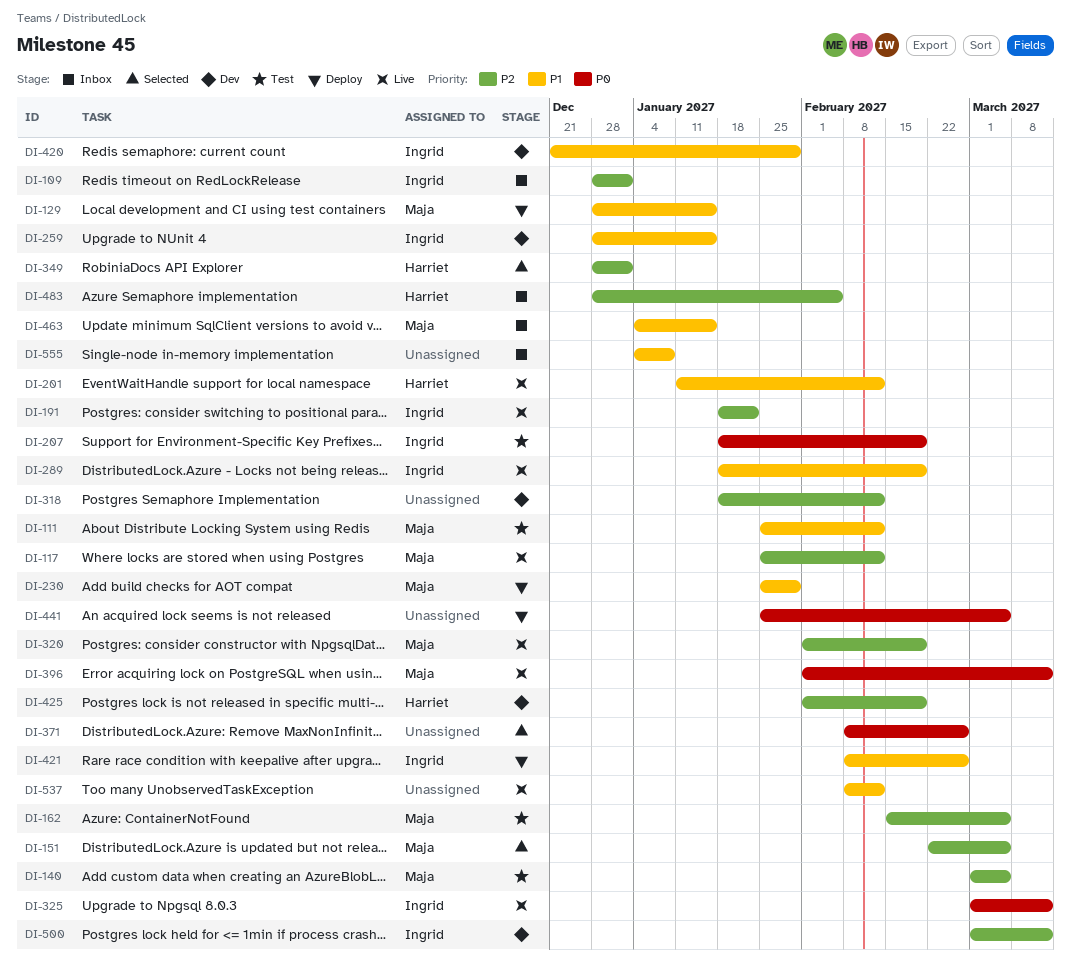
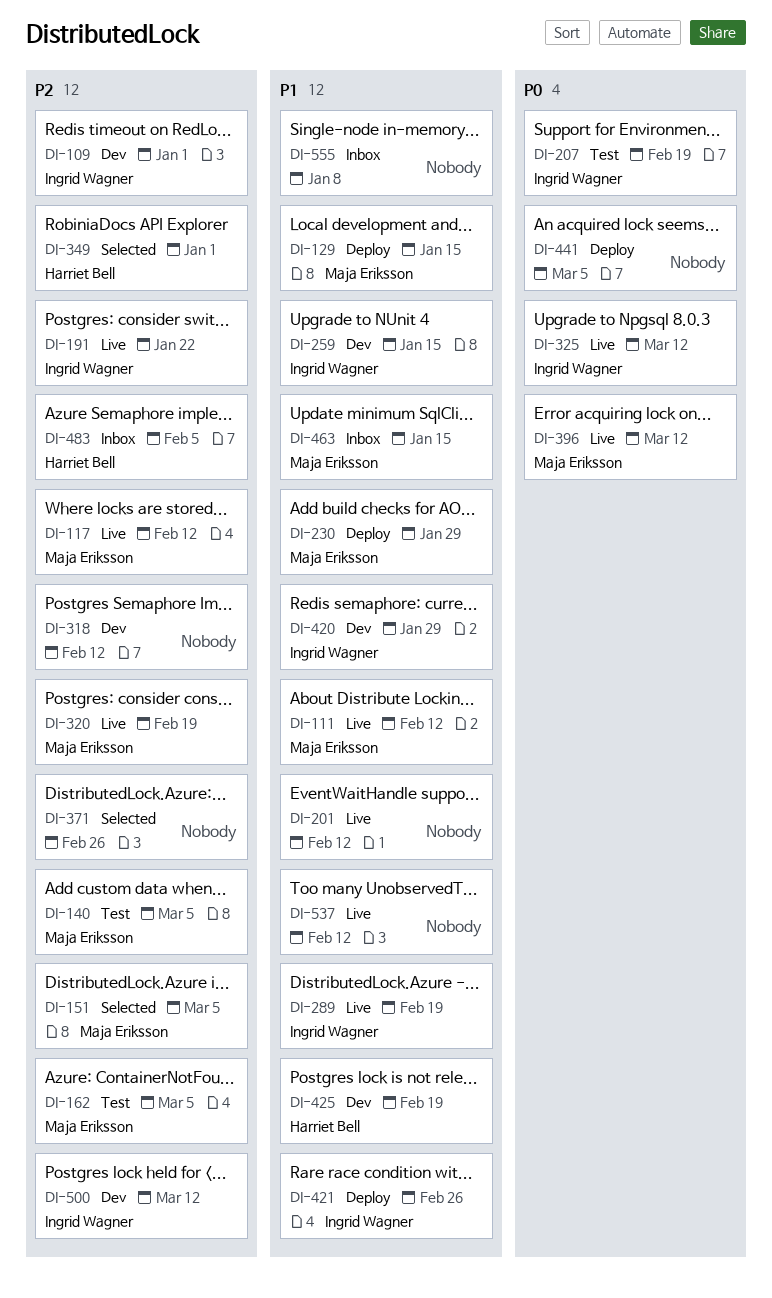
DI-109, status: Inbox -> Dev
DI-111, status: Test -> Live
DI-201, owner: Harriet Bell -> none
DI-371, priority: P0 -> P2
DI-425, priority: P2 -> P1

